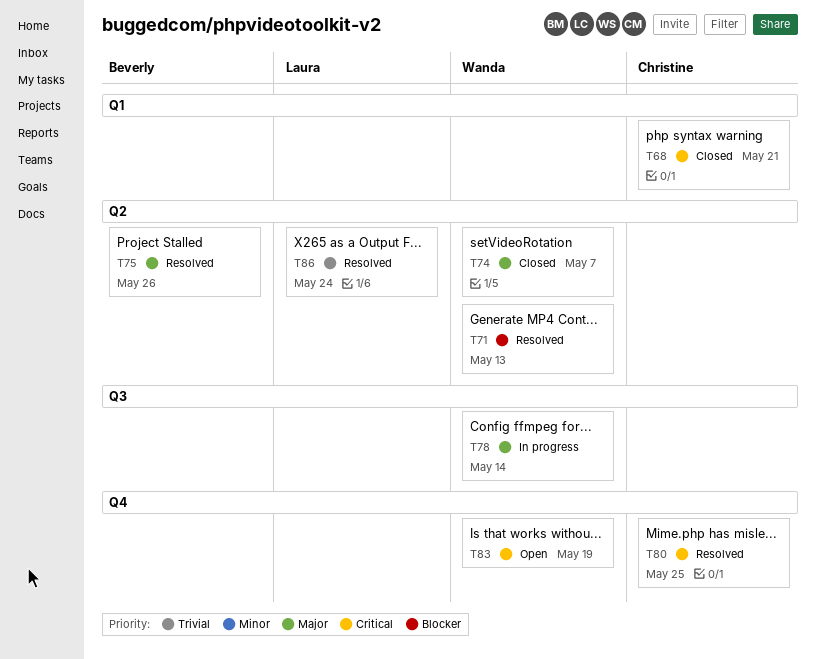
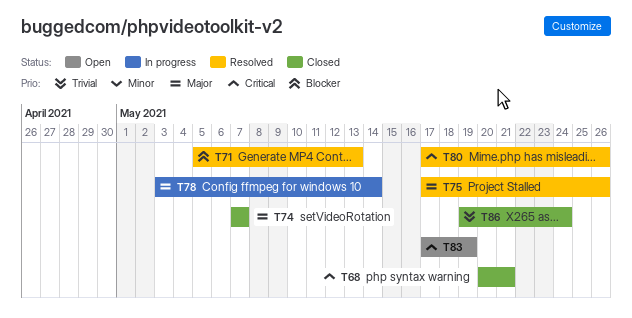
T80, due: May 25 -> May 26
T86, status: Resolved -> Closed

